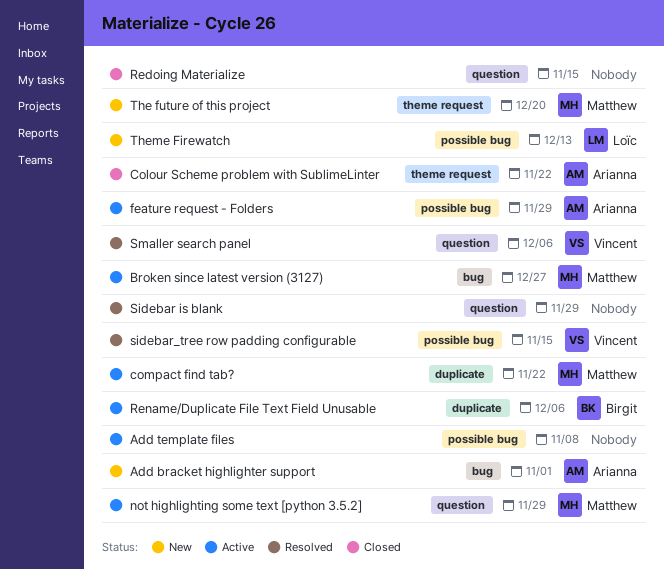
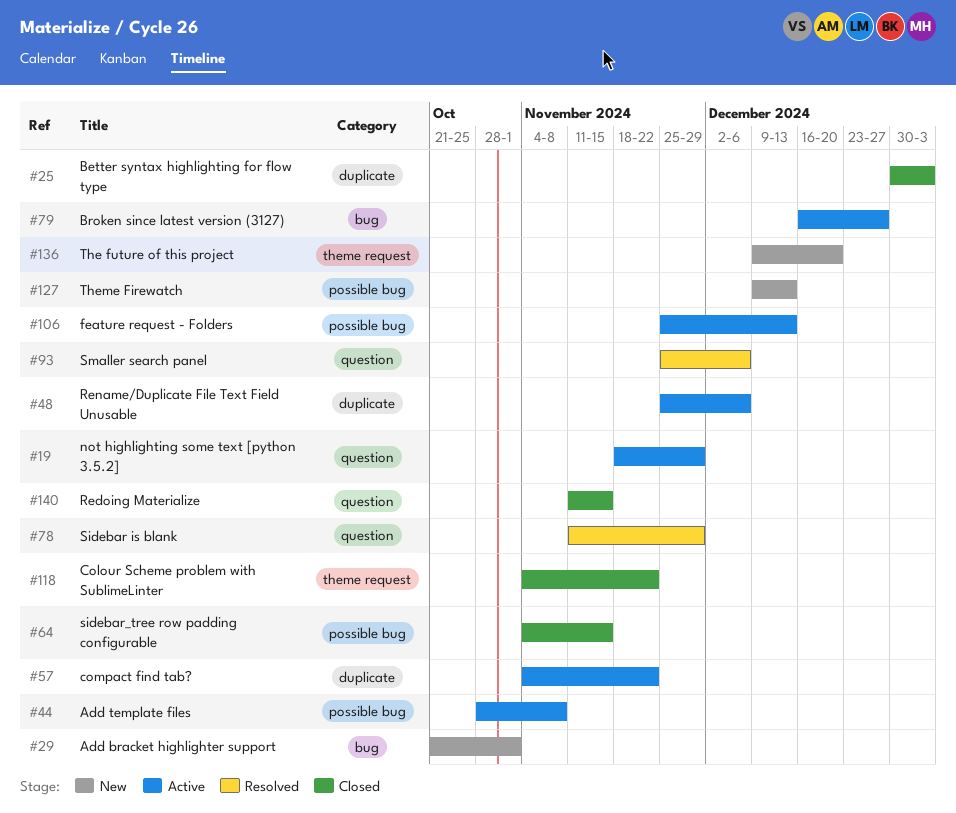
Better syntax highlighting for flow type: none -> present
feature request - Folders, due: Nov 29 -> Dec 13
sidebar_tree row padding configurable, status: Resolved -> Closed

